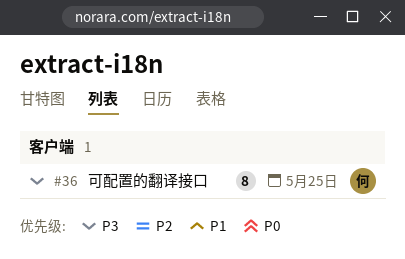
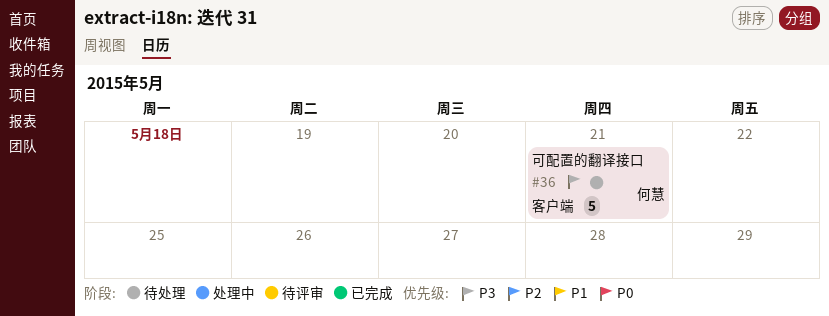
#36, estimate: 8 -> 5
#36, due: May 25 -> May 21

